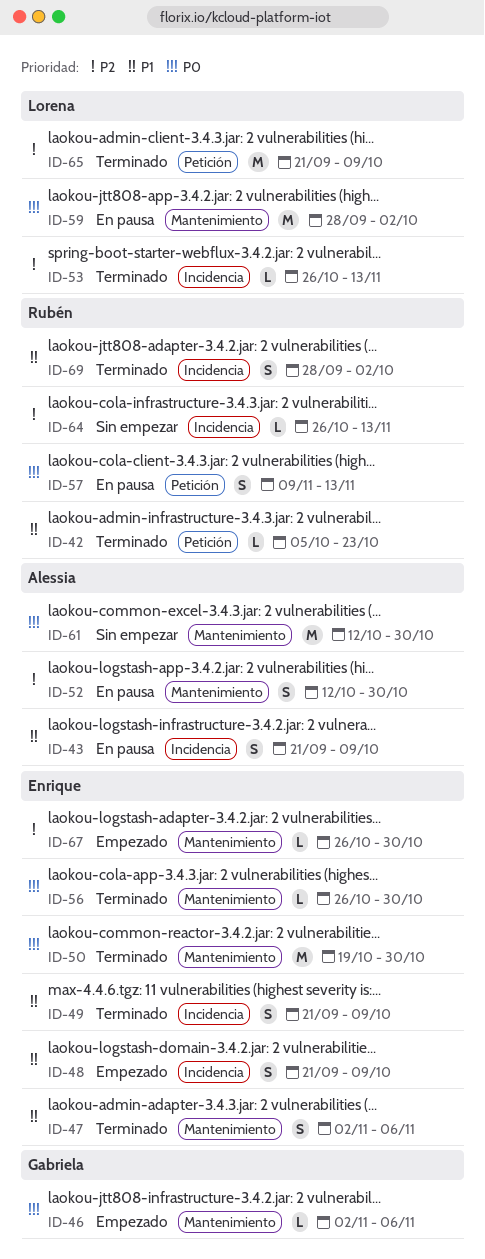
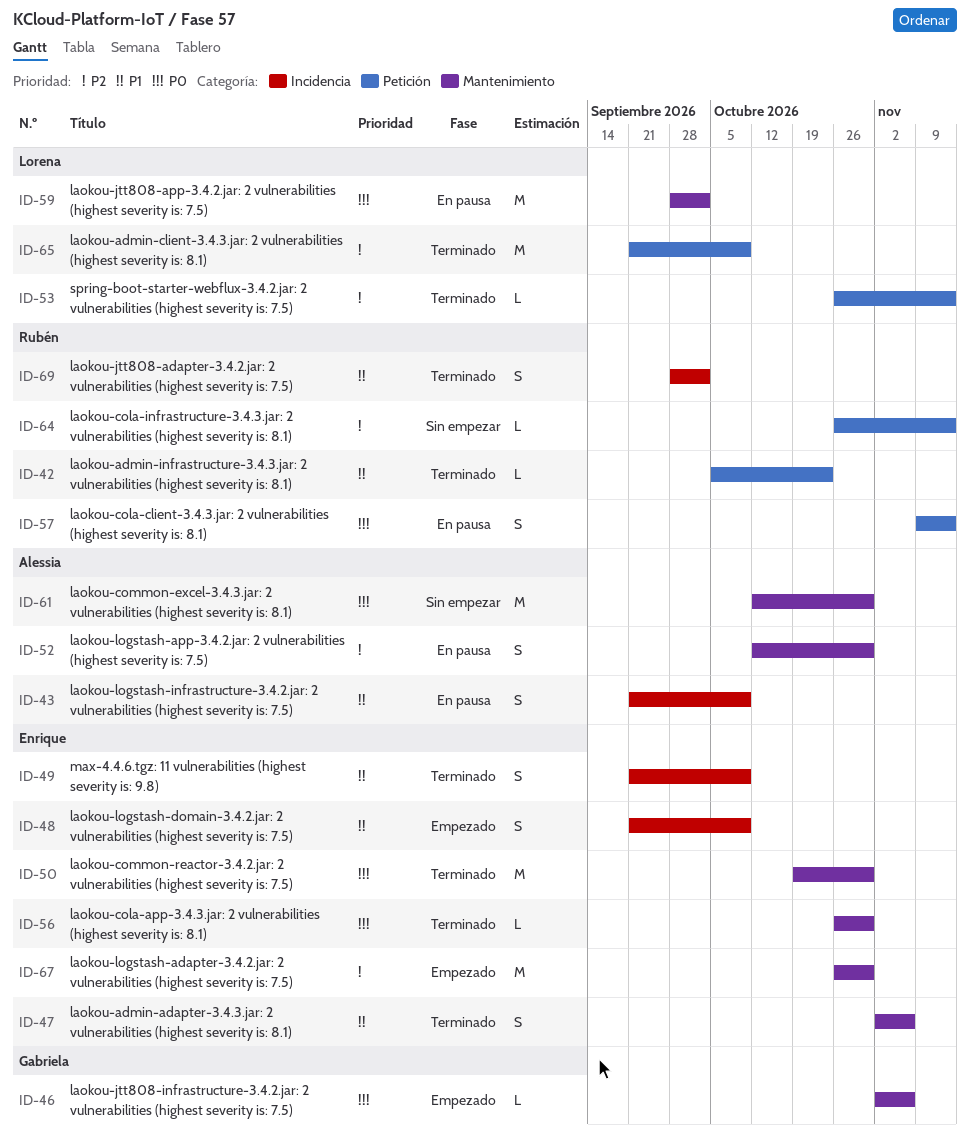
ID-53, label: Incidencia -> Petición
ID-64, label: Incidencia -> Petición
ID-67, estimate: L -> M

